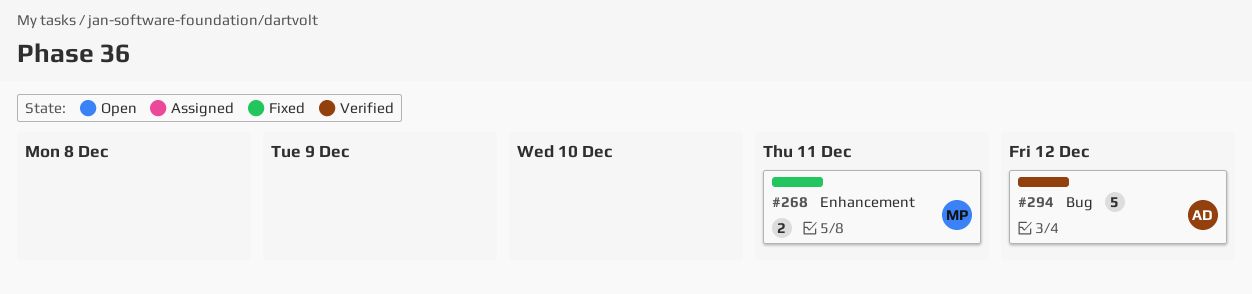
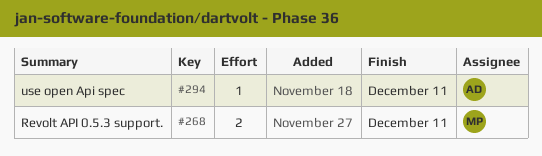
#294, estimate: 5 -> 1
#294, due: Dec 12 -> Dec 11

